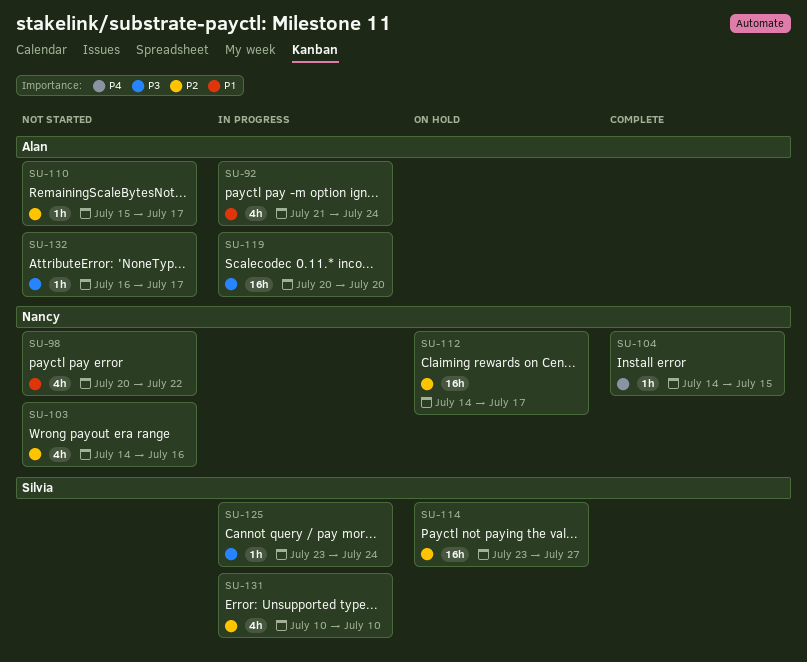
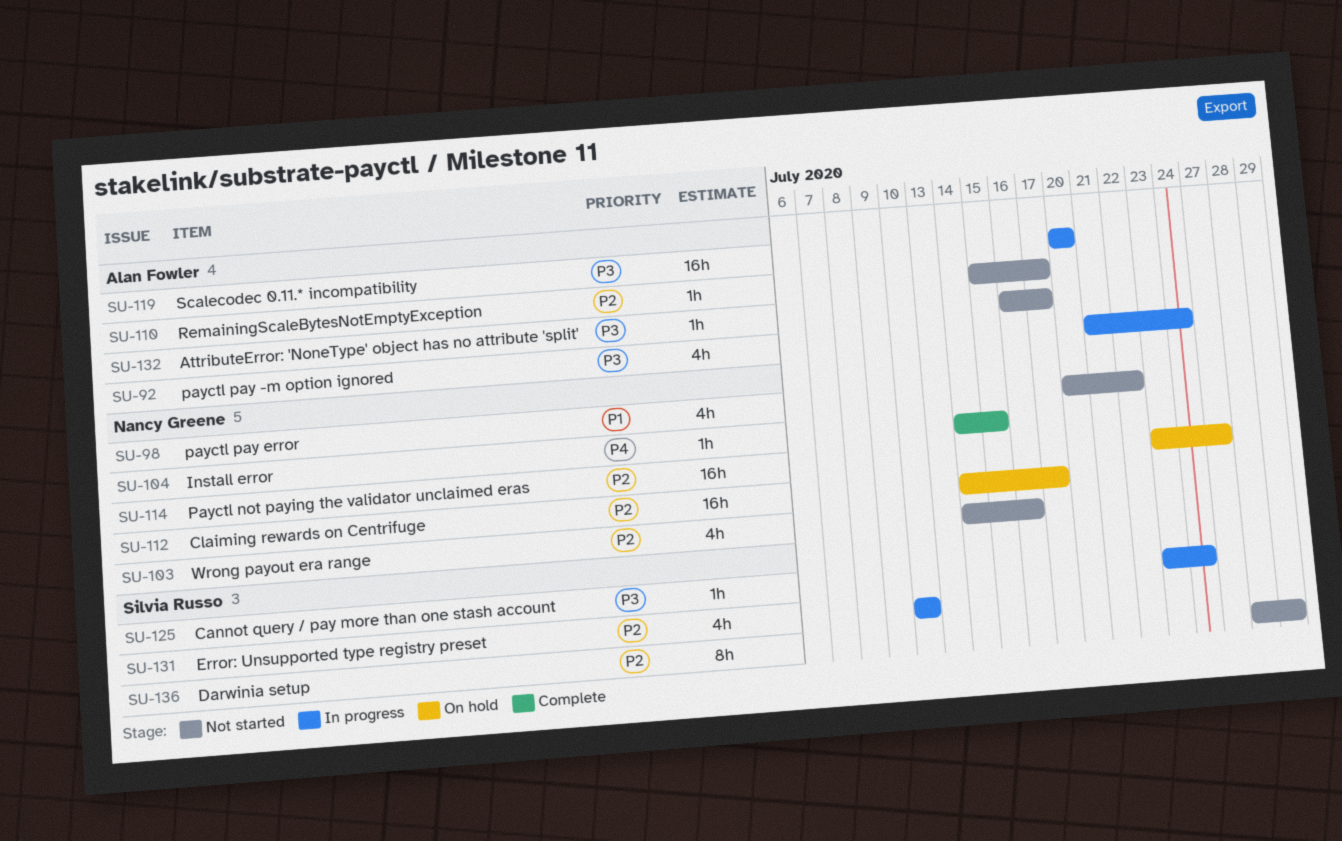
SU-92, priority: P1 -> P3
SU-114, owner: Silvia Russo -> Nancy Greene
SU-136: none -> present

